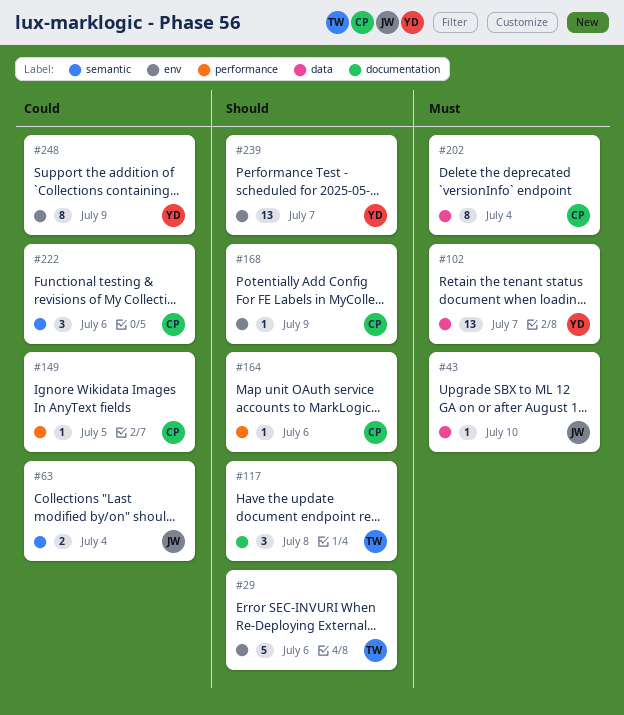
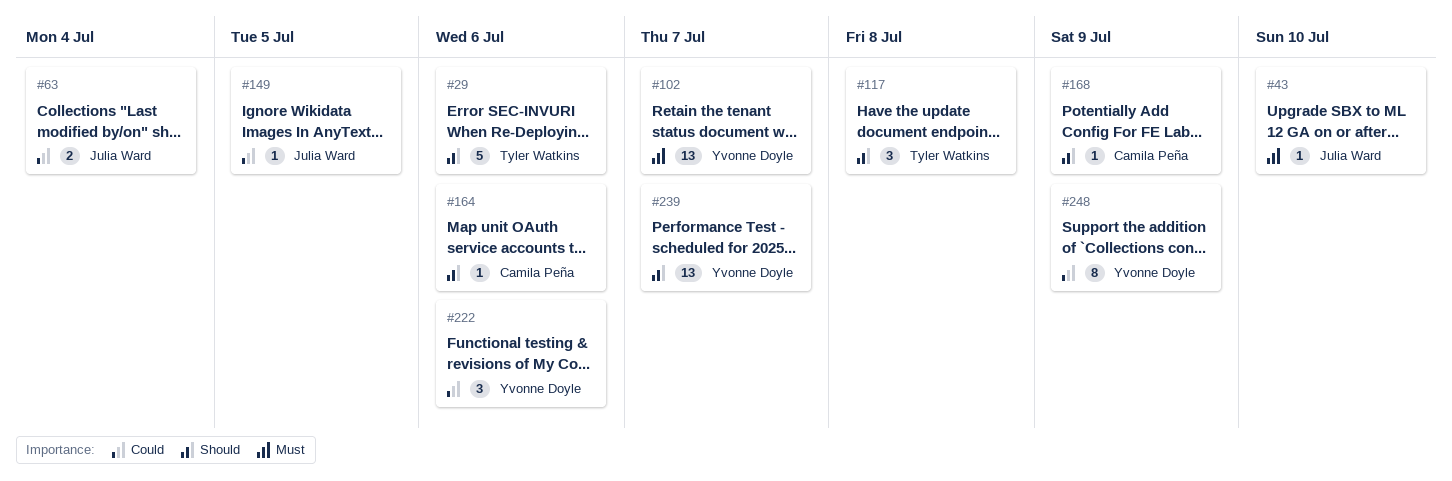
#149, owner: Camila Peña -> Julia Ward
#202: present -> none
#222, owner: Camila Peña -> Yvonne Doyle

